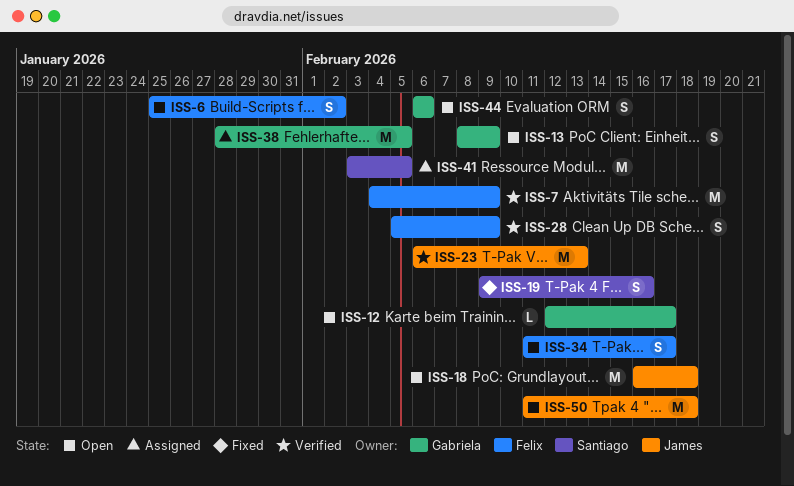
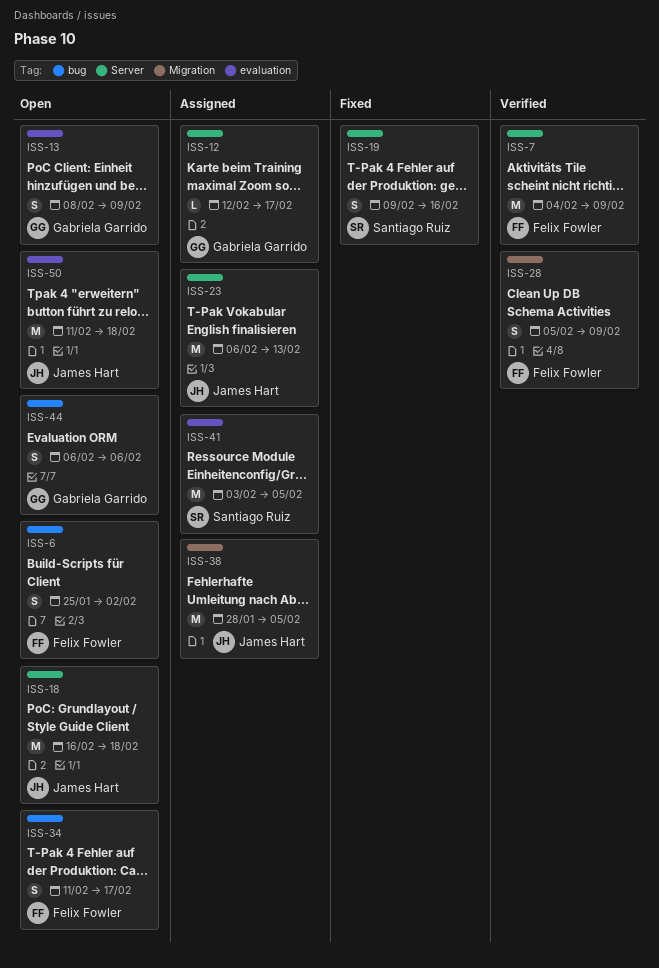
ISS-12, status: Open -> Assigned
ISS-23, status: Verified -> Assigned
ISS-38, owner: Gabriela Garrido -> James Hart

